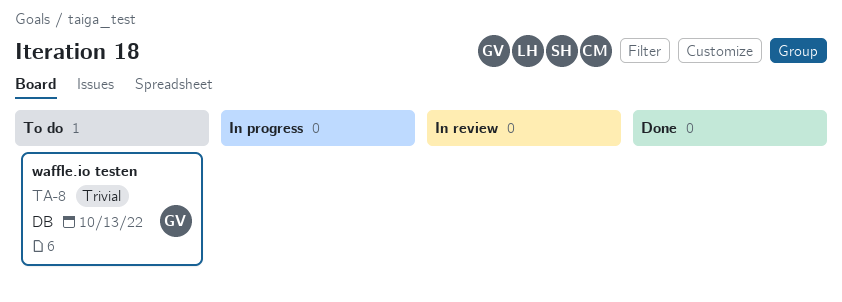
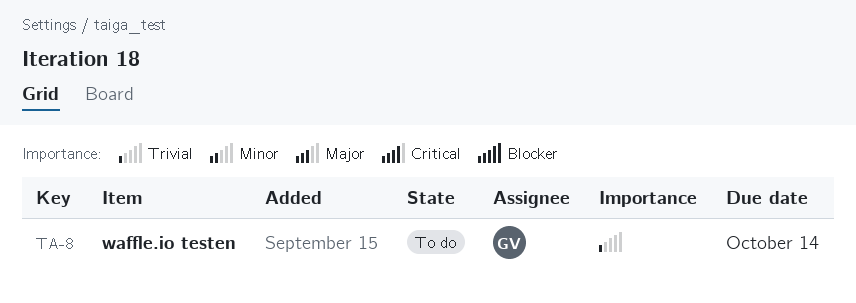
TA-8, due: Oct 13 -> Oct 14

